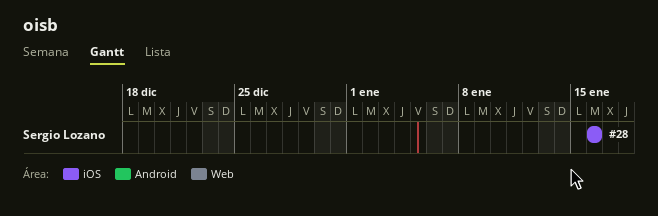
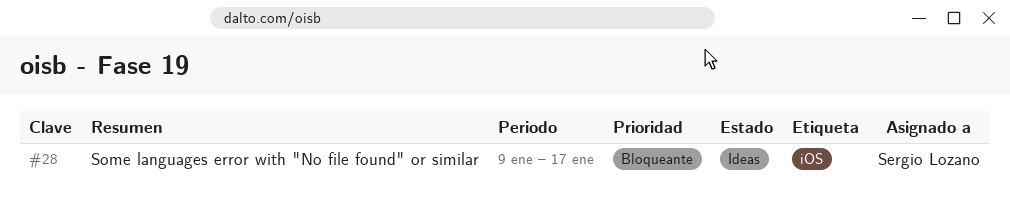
#28, start: Jan 16 -> Jan 9
#28, due: Jan 16 -> Jan 17

